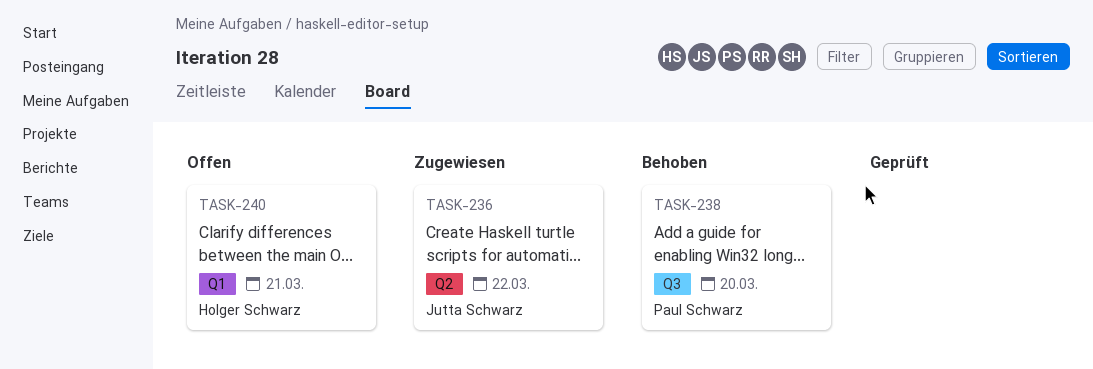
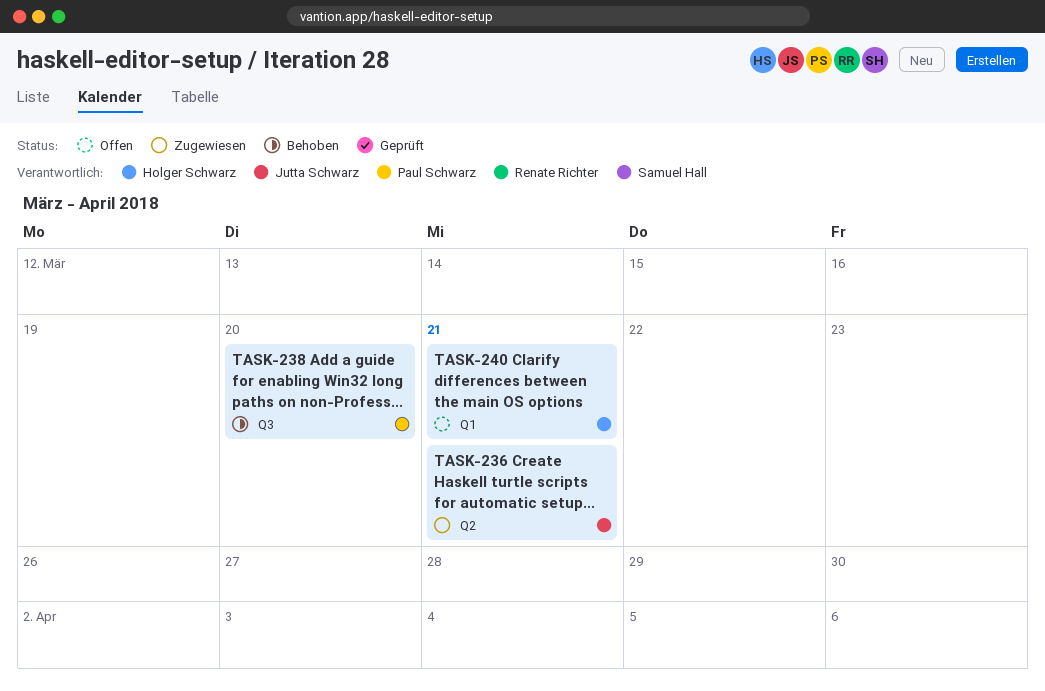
TASK-236, due: Mar 22 -> Mar 21

